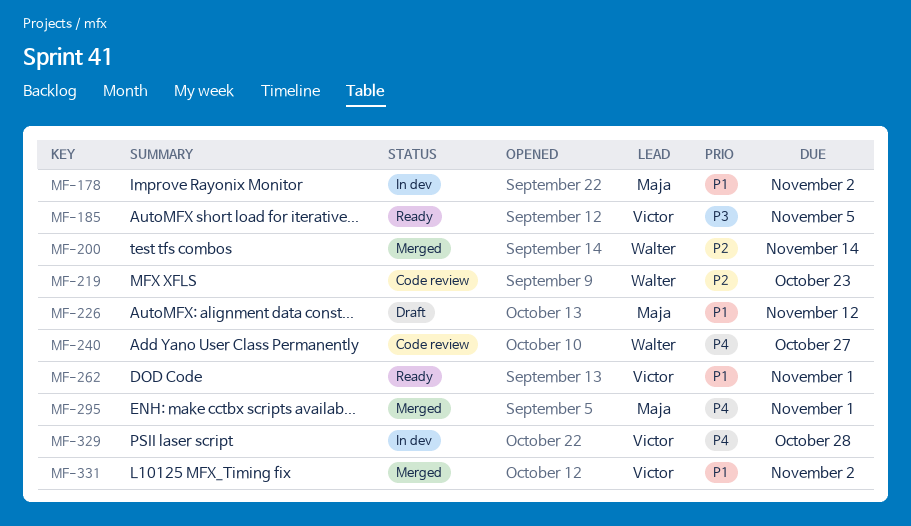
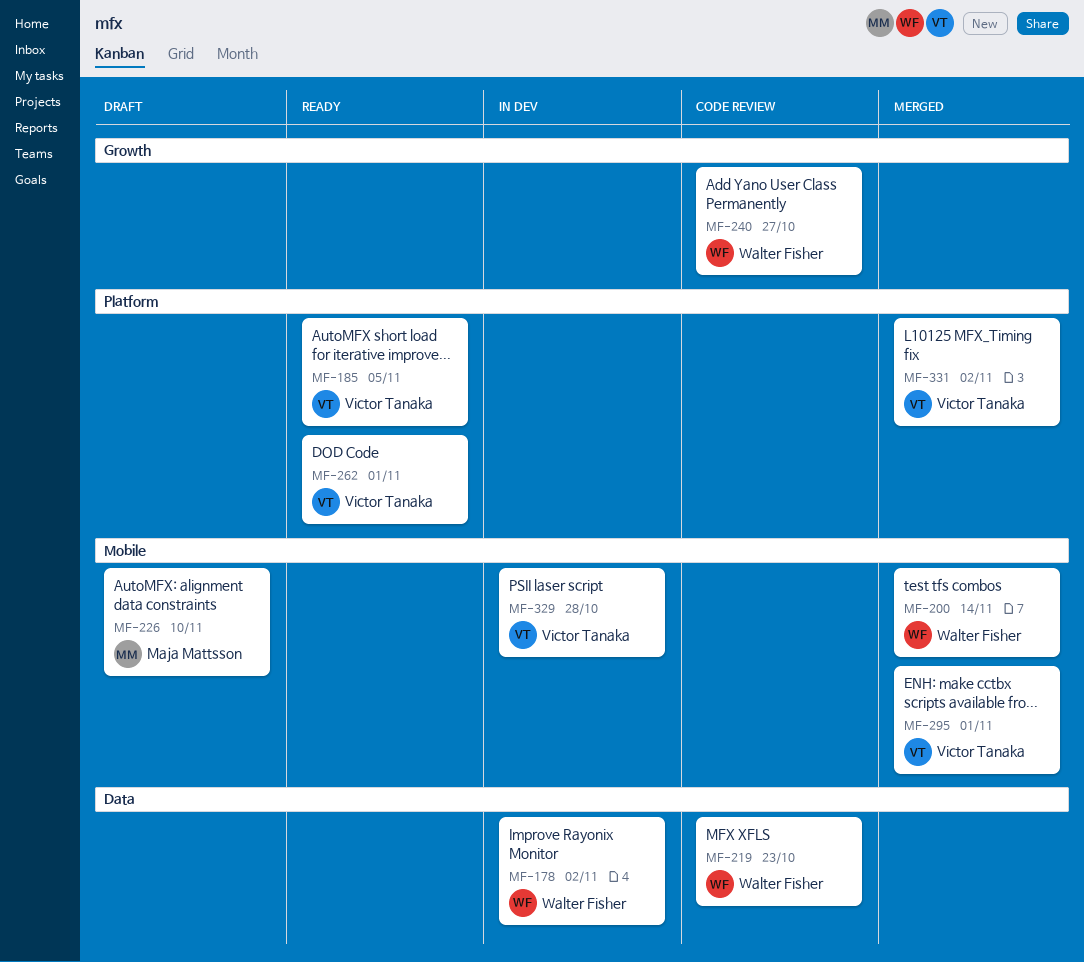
MF-178, owner: Maja Mattsson -> Walter Fisher
MF-226, due: Nov 12 -> Nov 10
MF-295, owner: Maja Mattsson -> Victor Tanaka

